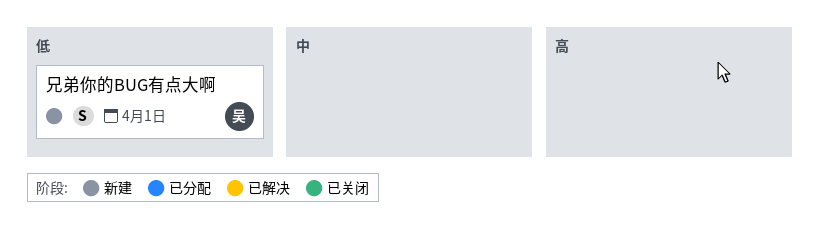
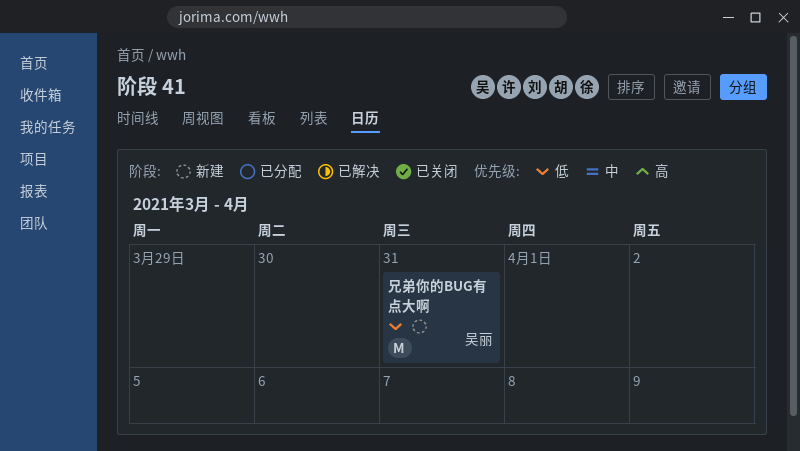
兄弟你的BUG有点大啊, estimate: S -> M
兄弟你的BUG有点大啊, due: Apr 1 -> Mar 31

